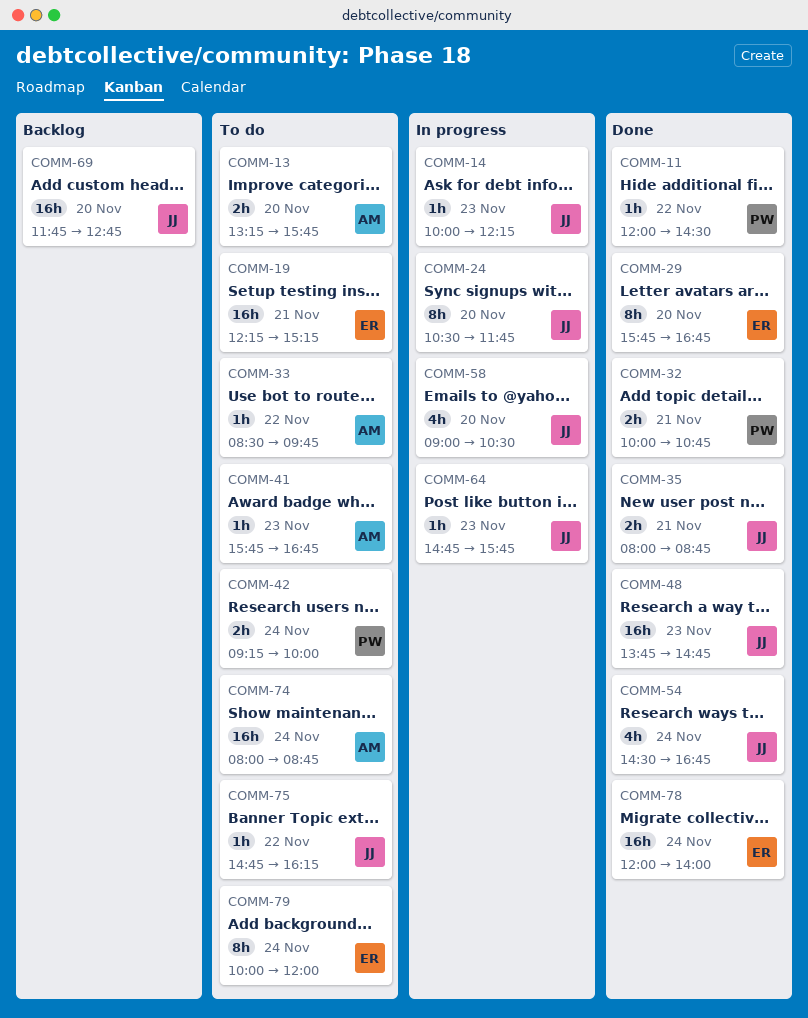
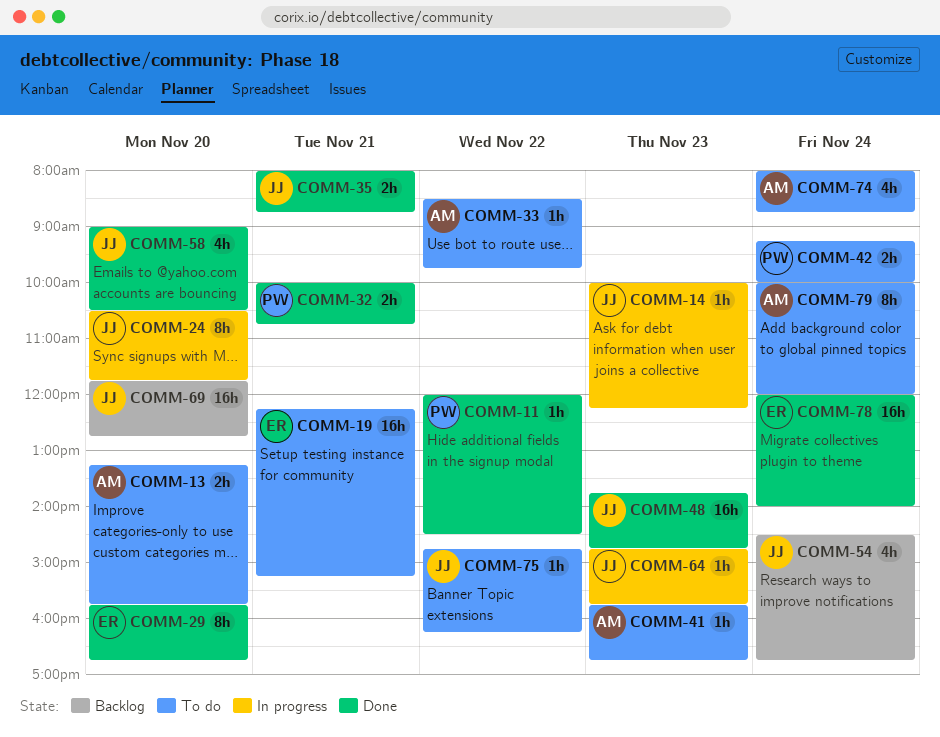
COMM-54, status: Done -> Backlog
COMM-58, status: In progress -> Done
COMM-74, estimate: 16h -> 4h
COMM-79, owner: ER -> AM

